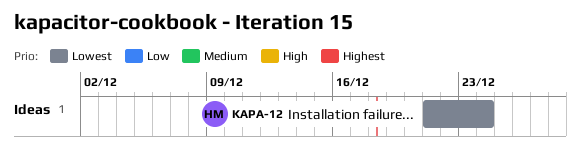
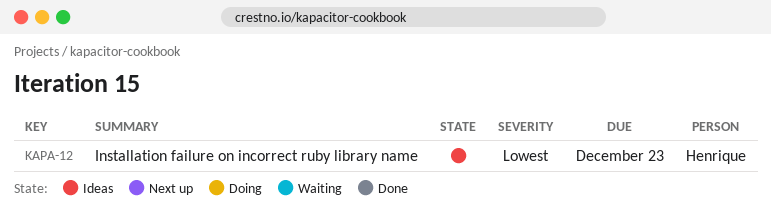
KAPA-12, due: Dec 24 -> Dec 23

